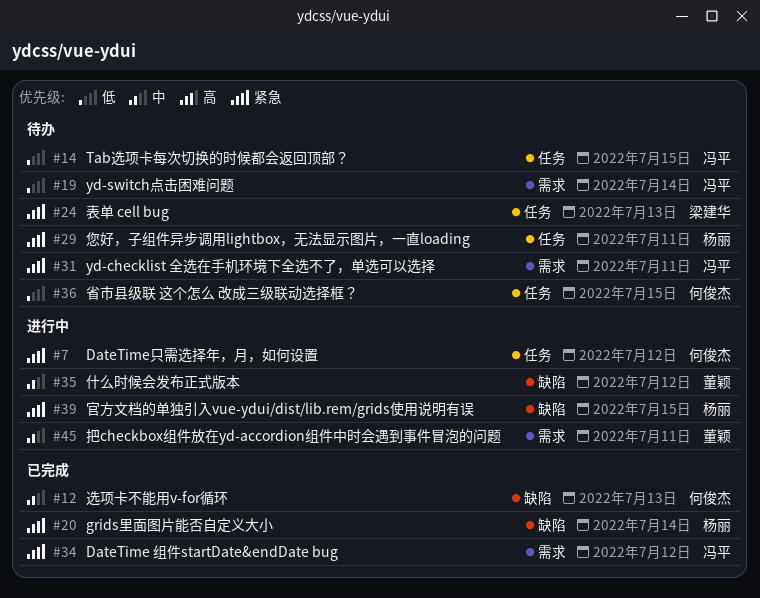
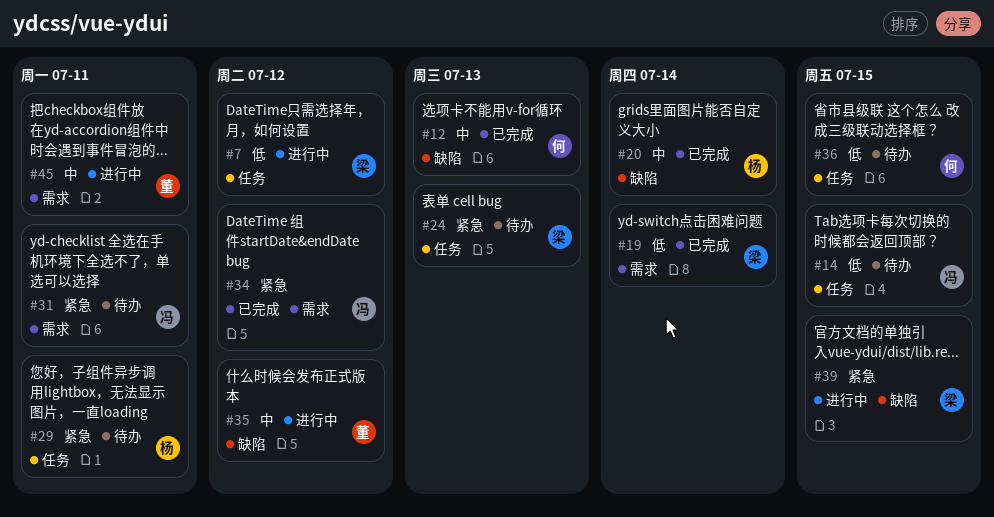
#7, owner: 何俊杰 -> 梁建华
#7, priority: 紧急 -> 低
#19, status: 待办 -> 已完成
#19, owner: 冯平 -> 梁建华
#20, priority: 紧急 -> 中
#39, owner: 杨丽 -> 梁建华

